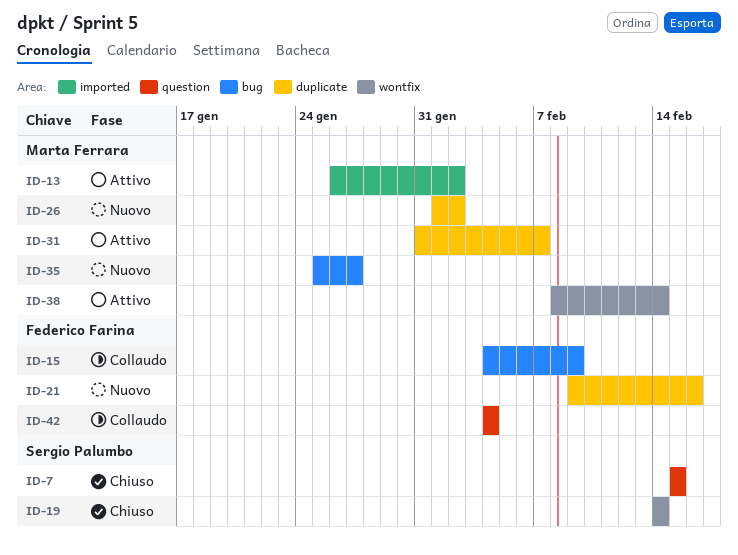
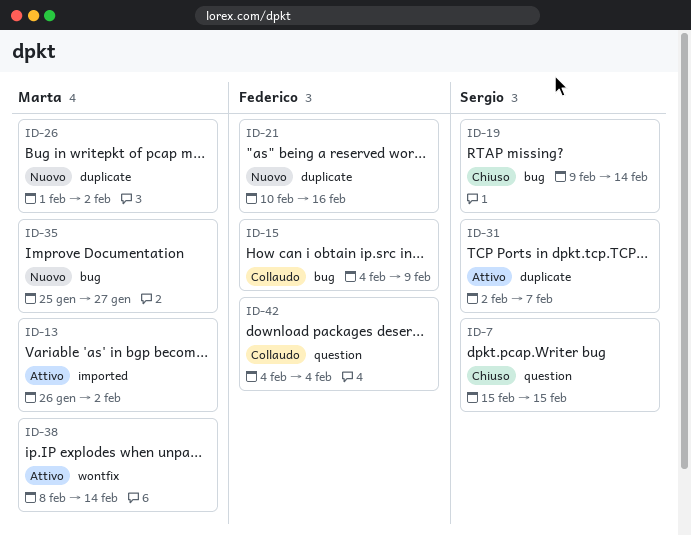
ID-19, label: wontfix -> bug
ID-19, start: Feb 14 -> Feb 9
ID-21, start: Feb 9 -> Feb 10
ID-31, owner: Marta Ferrara -> Sergio Palumbo
ID-31, start: Jan 31 -> Feb 2

